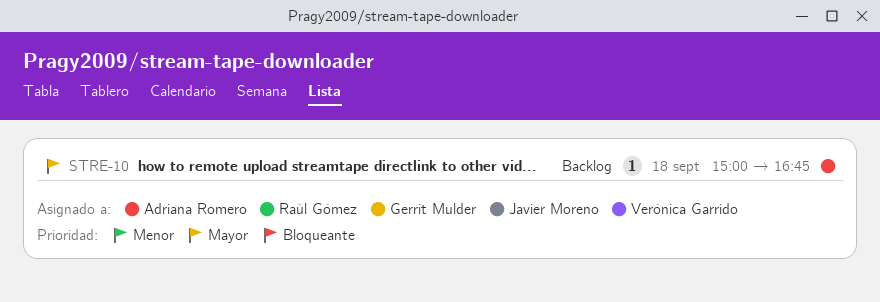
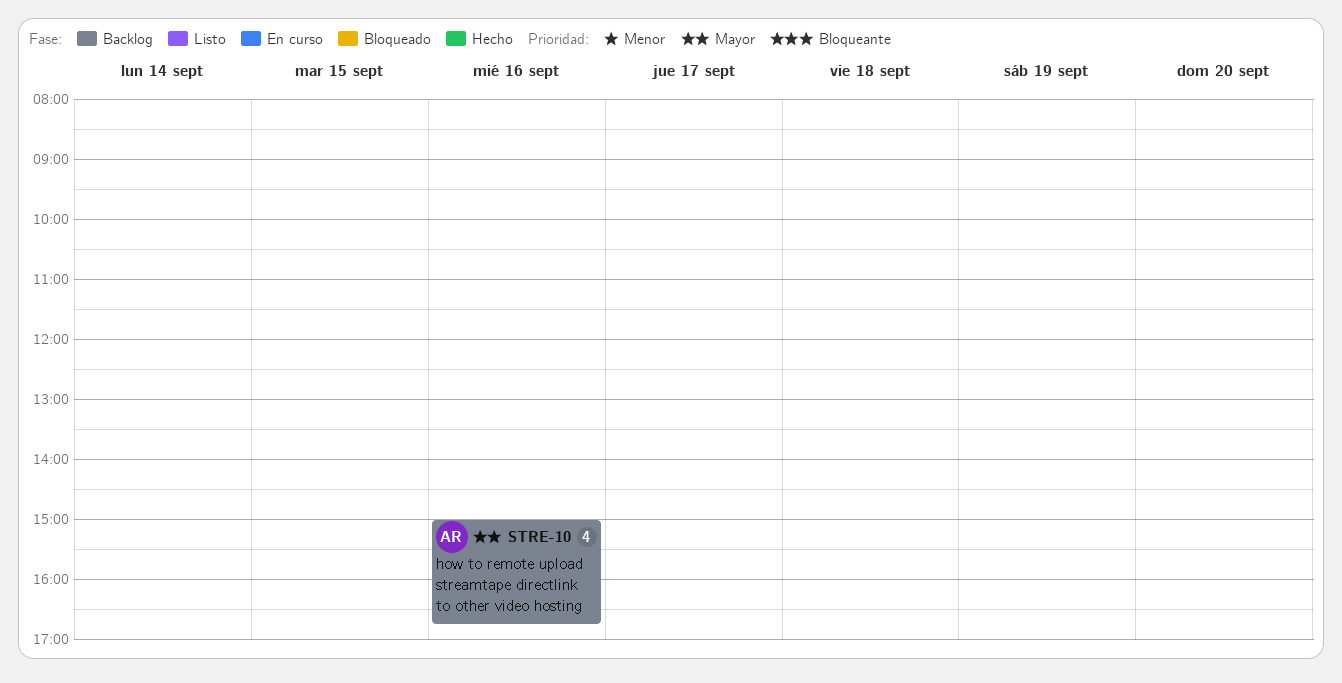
STRE-10, estimate: 1 -> 4
STRE-10, day: Sep 18 -> Sep 16

